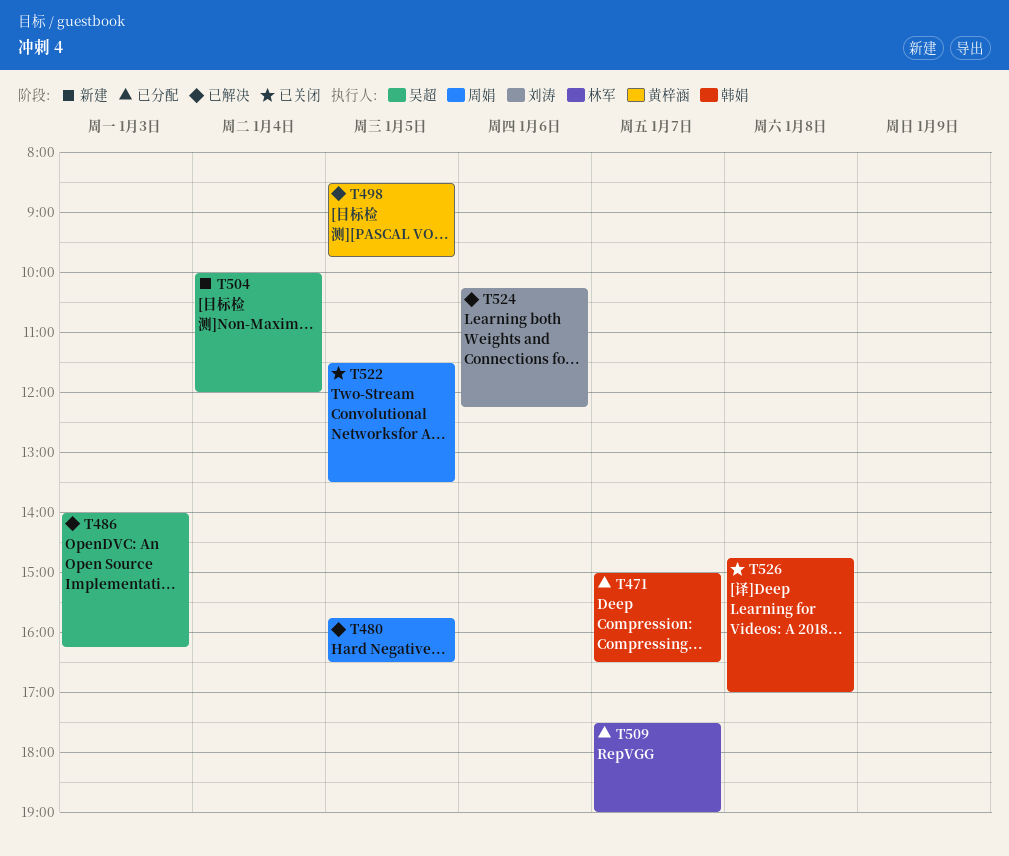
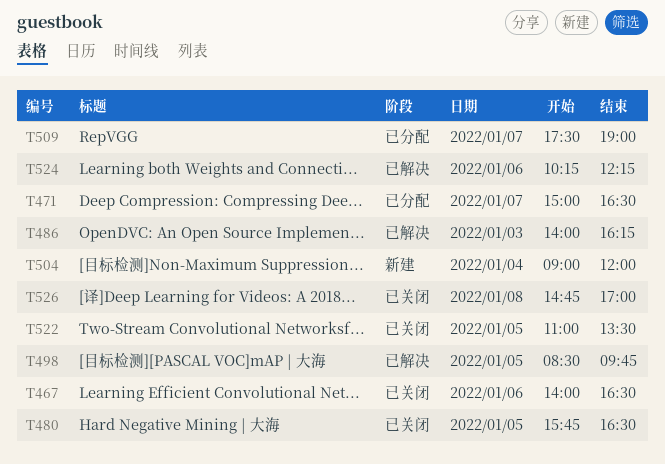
T467: none -> present
T480, status: 已解决 -> 已关闭
T504, begins: 10:00 -> 09:00
T522, begins: 11:30 -> 11:00

